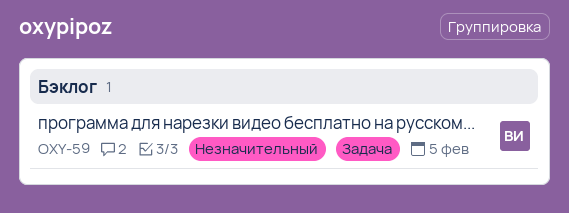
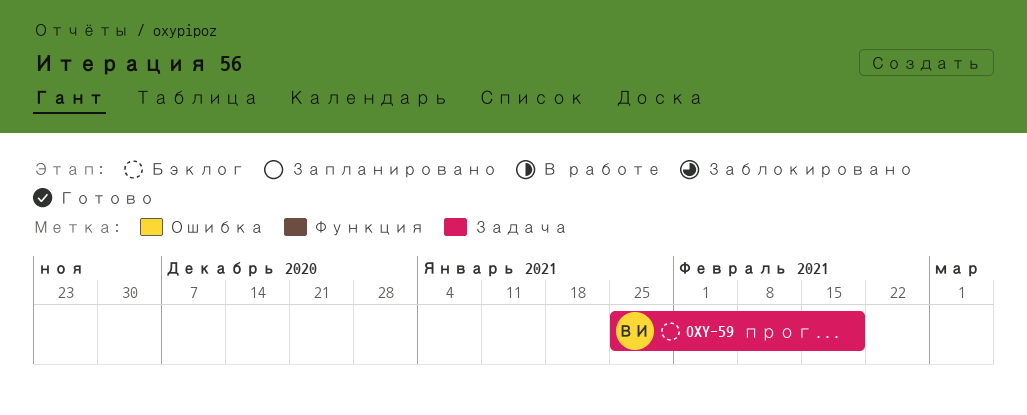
OXY-59, due: Feb 5 -> Feb 19

